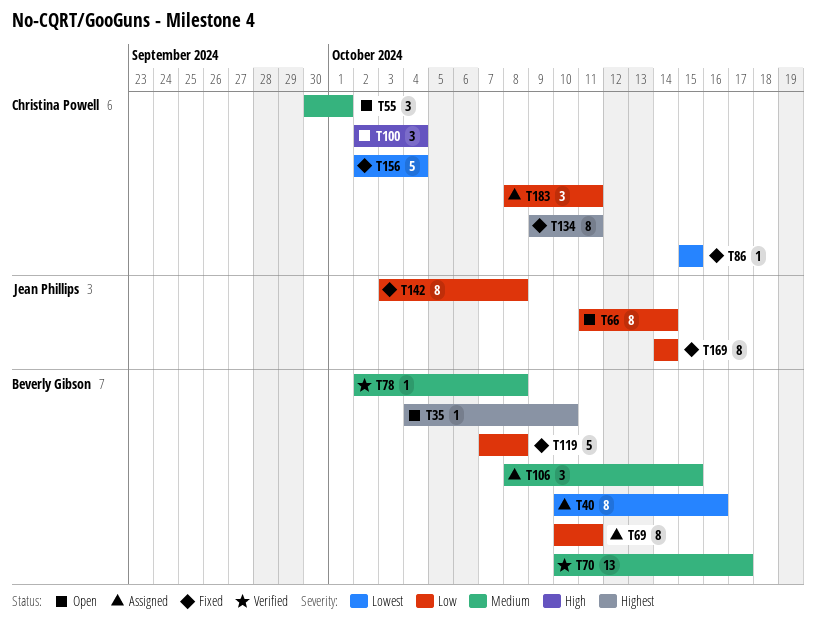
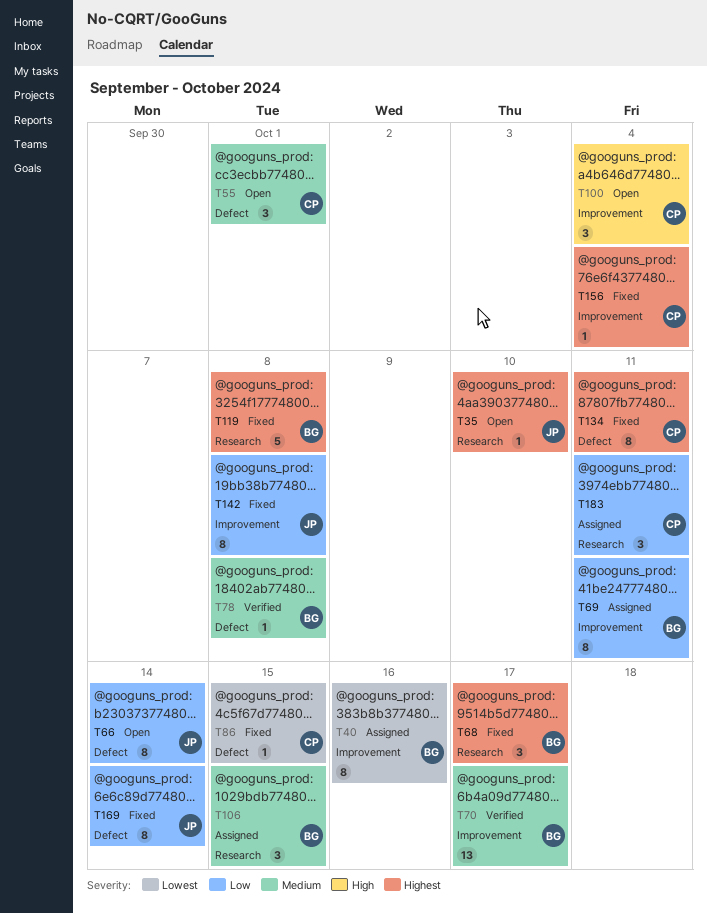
T35, owner: Beverly Gibson -> Jean Phillips
T68: none -> present
T119, priority: Low -> Highest
T156, priority: Lowest -> Highest
T156, estimate: 5 -> 1

